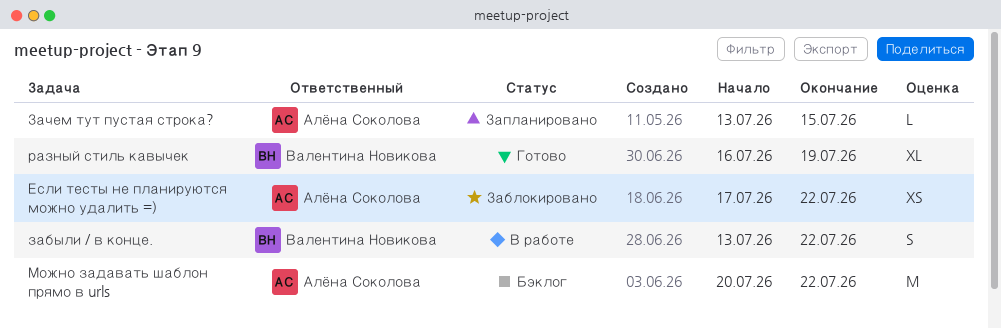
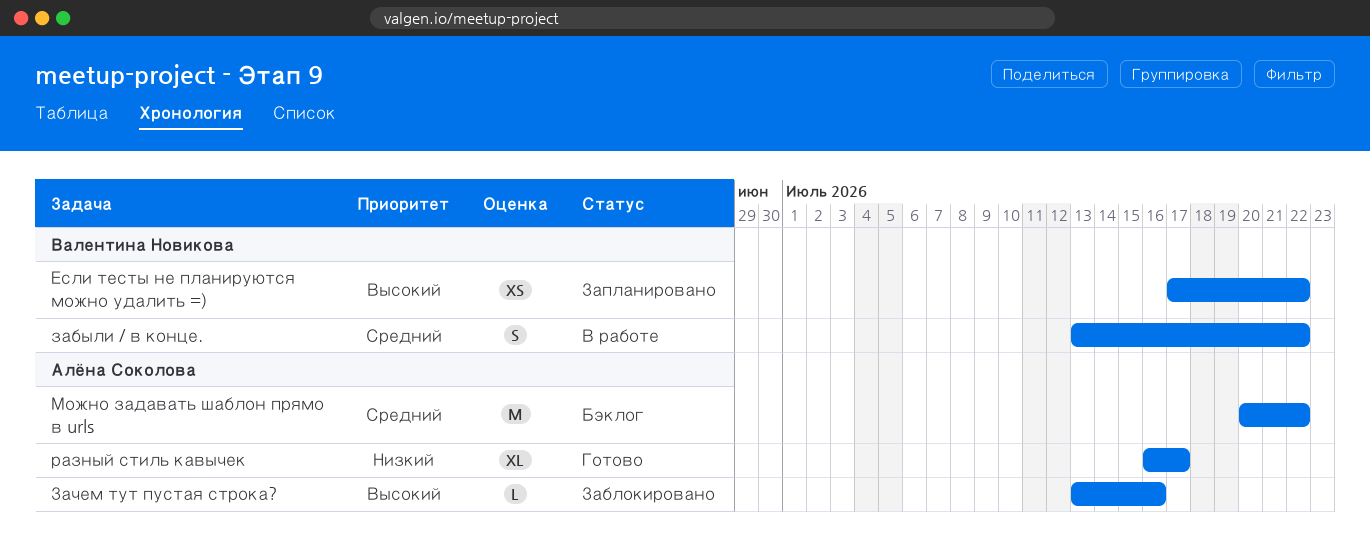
Если тесты не планируются можно удалить =), status: Заблокировано -> Запланировано
Если тесты не планируются можно удалить =), owner: Алёна Соколова -> Валентина Новикова
Зачем тут пустая строка?, status: Запланировано -> Заблокировано
Зачем тут пустая строка?, due: Jul 15 -> Jul 16
разный стиль кавычек, owner: Валентина Новикова -> Алёна Соколова
разный стиль кавычек, due: Jul 19 -> Jul 17

